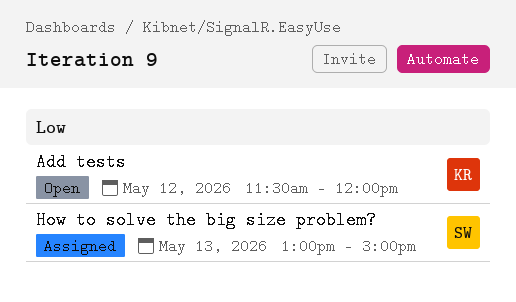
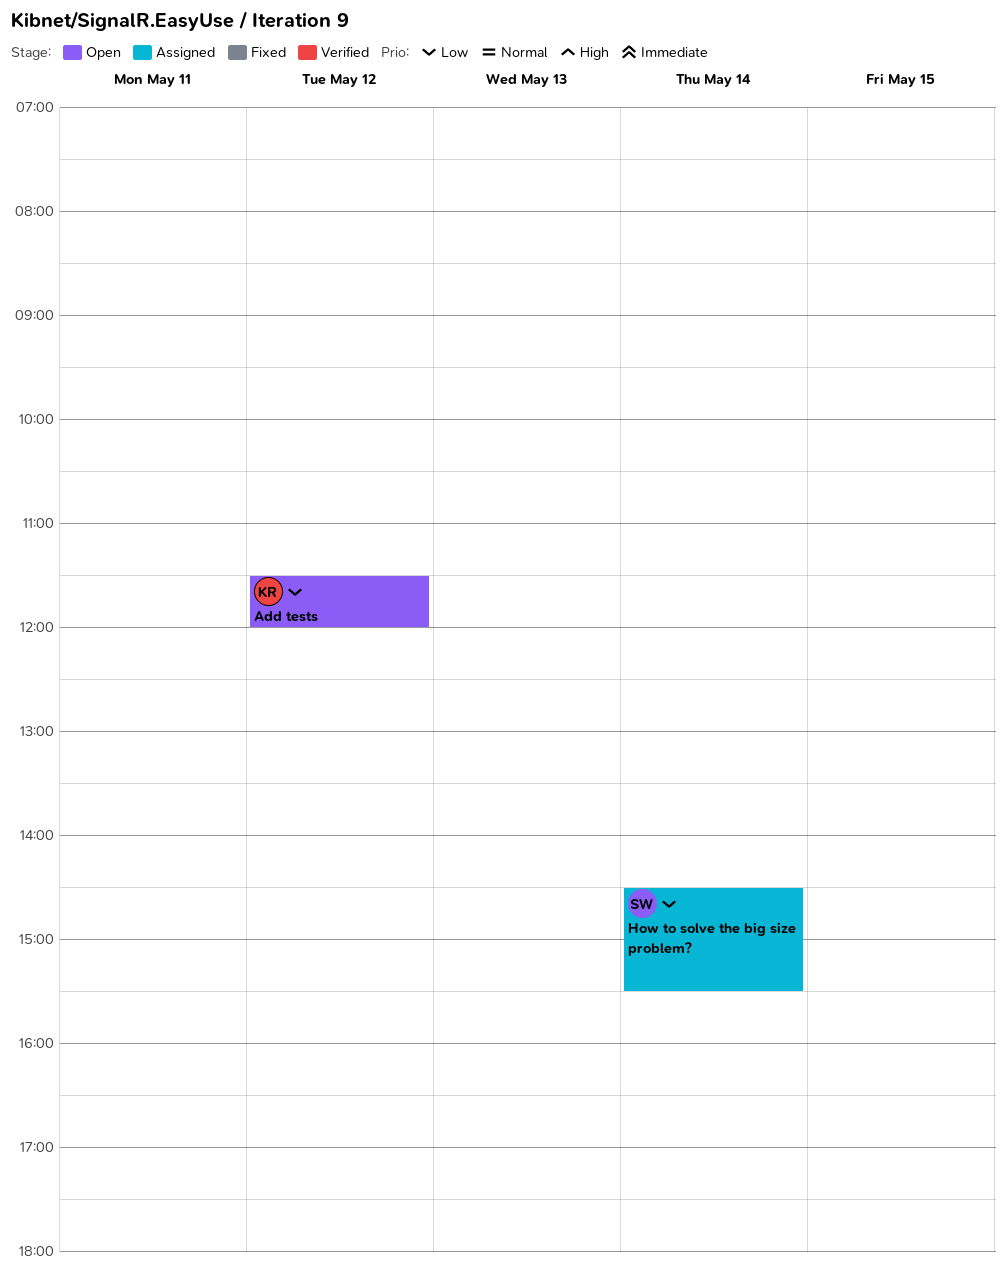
How to solve the big size problem?, day: May 13 -> May 14
How to solve the big size problem?, begins: 13:00 -> 14:30
How to solve the big size problem?, ends: 15:00 -> 15:30

